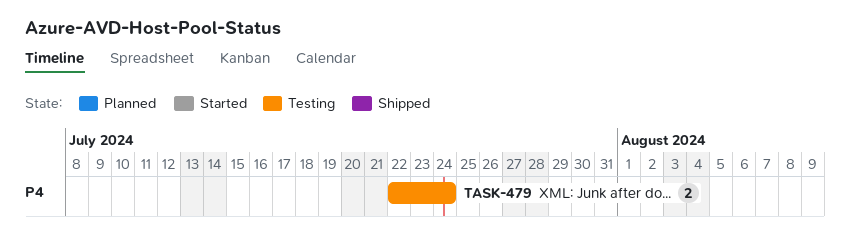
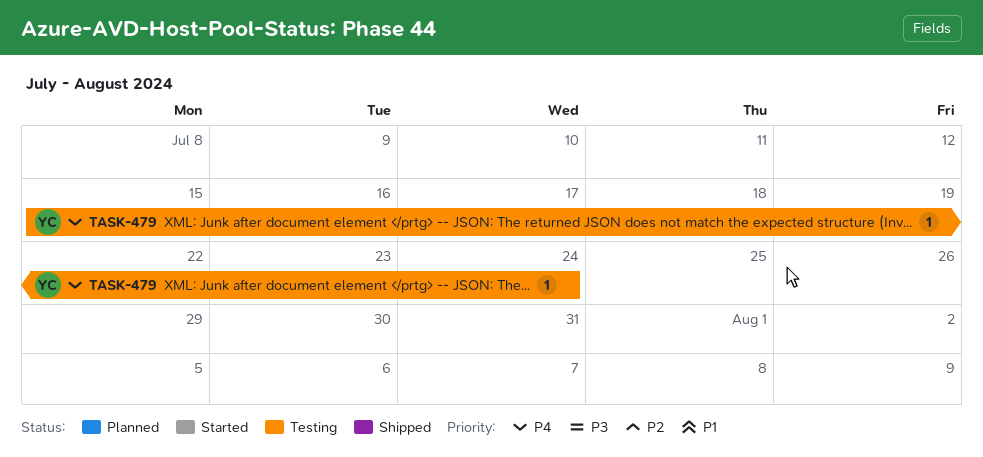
TASK-479, estimate: 2 -> 1
TASK-479, start: Jul 22 -> Jul 15

